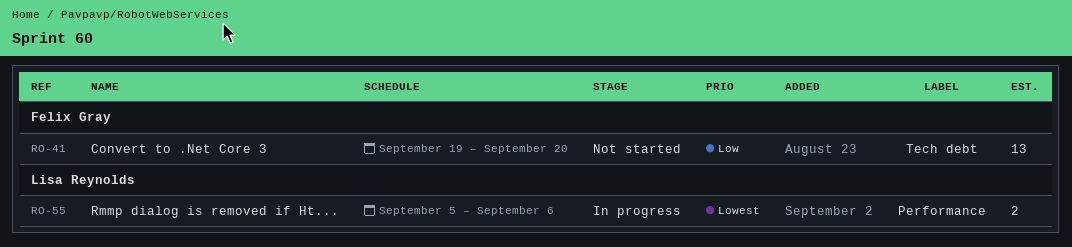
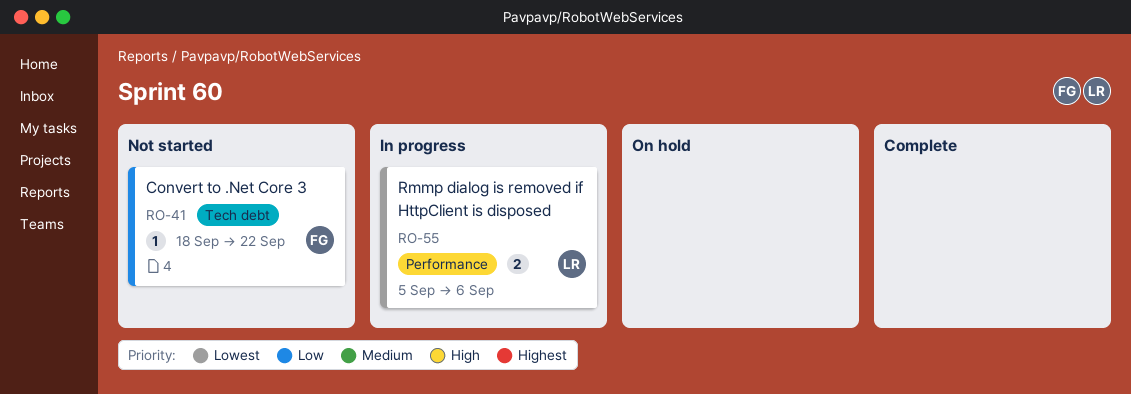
RO-41, estimate: 13 -> 1
RO-41, start: Sep 19 -> Sep 18
RO-41, due: Sep 20 -> Sep 22

